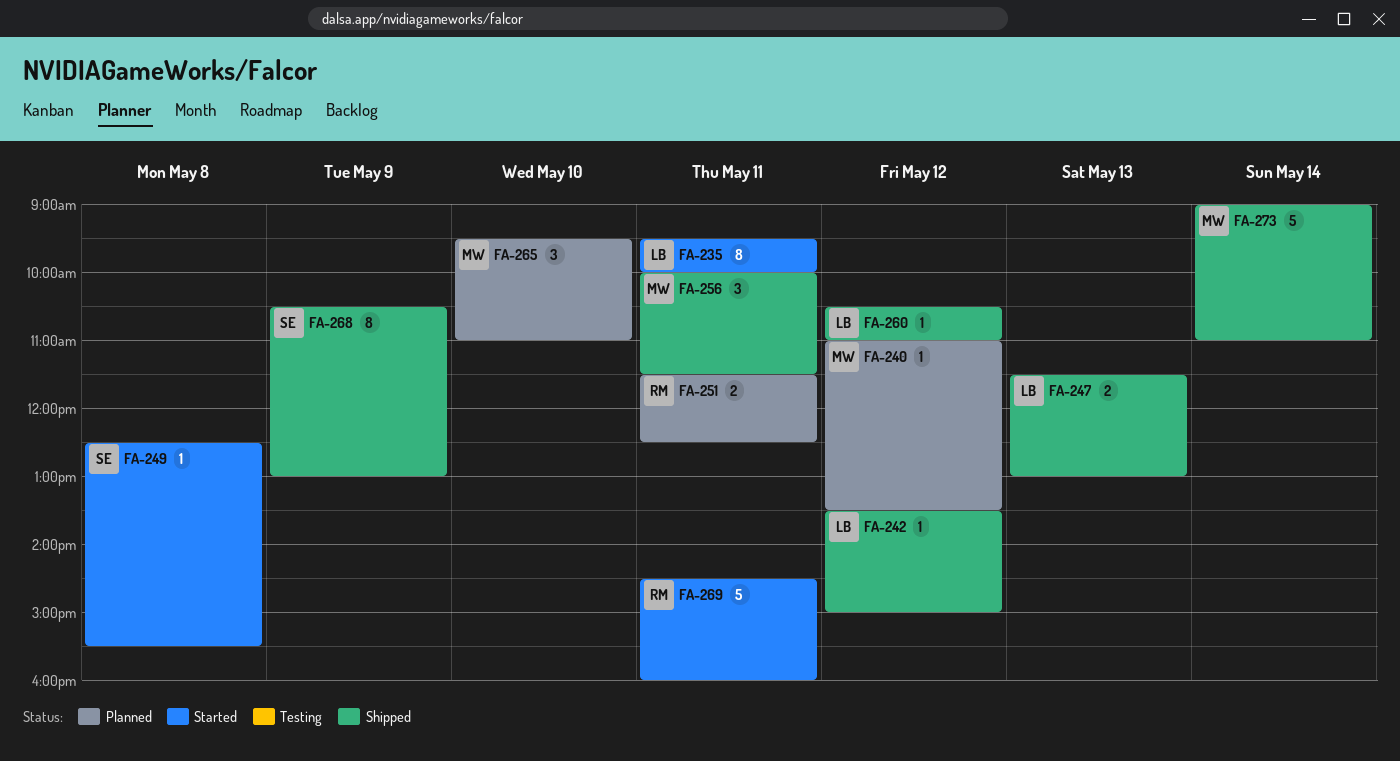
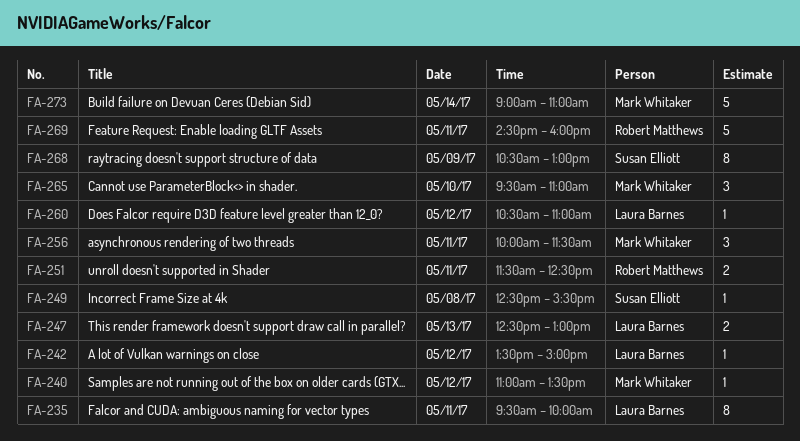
FA-247, begins: 11:30 -> 12:30

